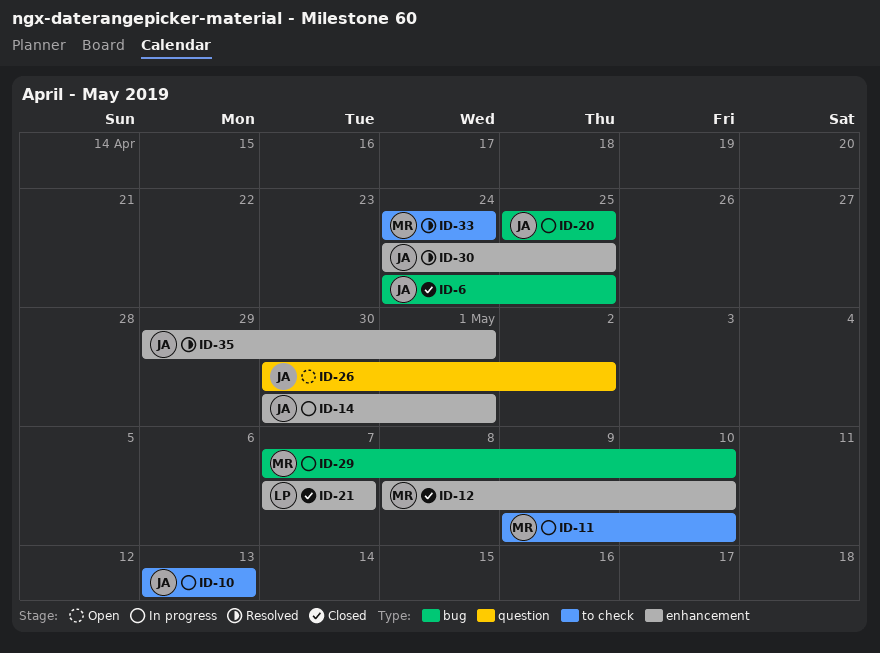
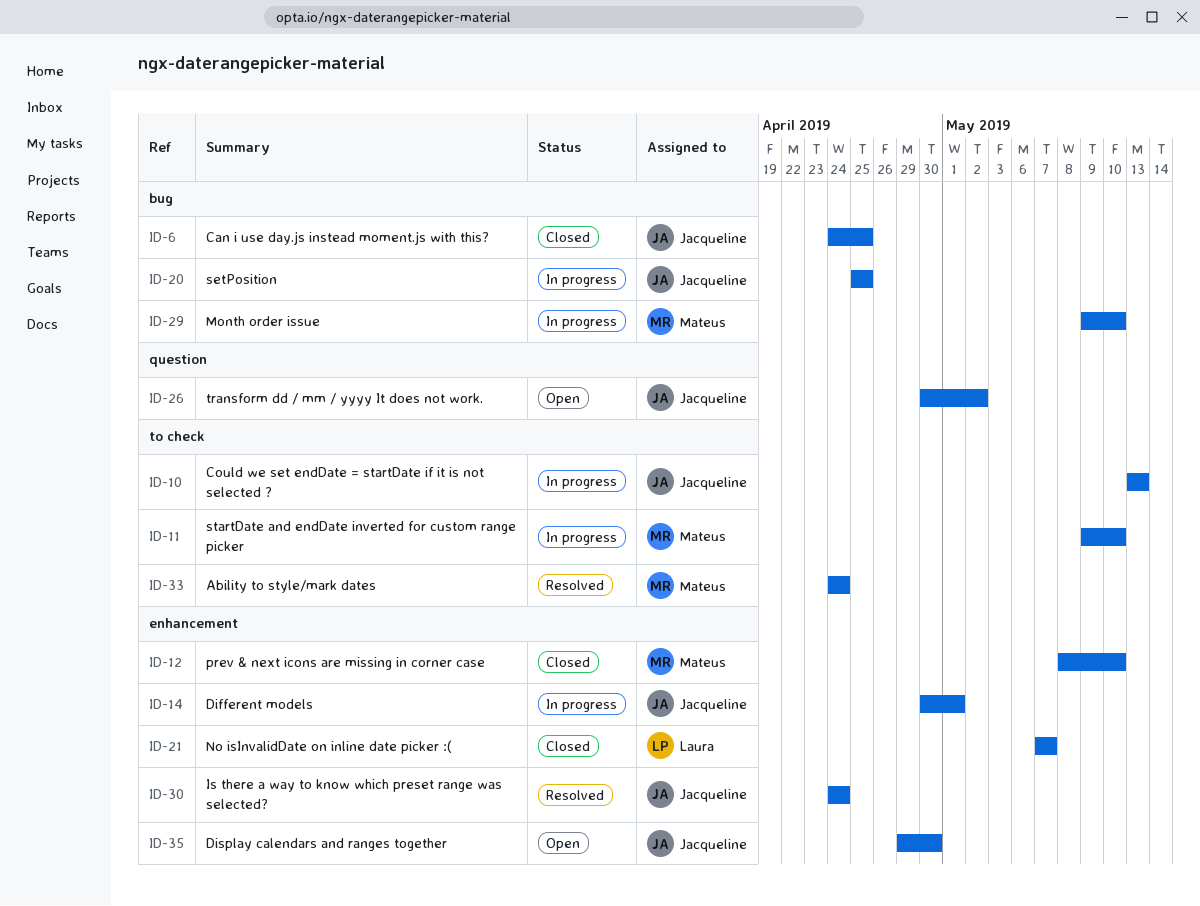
ID-29, start: May 7 -> May 9
ID-30, due: Apr 25 -> Apr 24
ID-35, status: Resolved -> Open
ID-35, due: May 1 -> Apr 30

